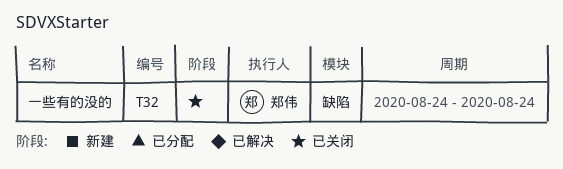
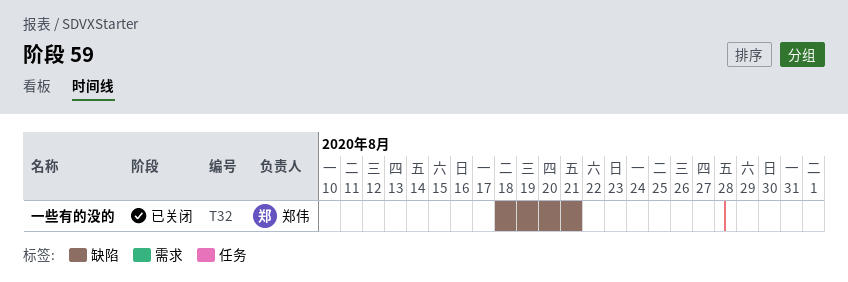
T32, start: Aug 24 -> Aug 18
T32, due: Aug 24 -> Aug 21

